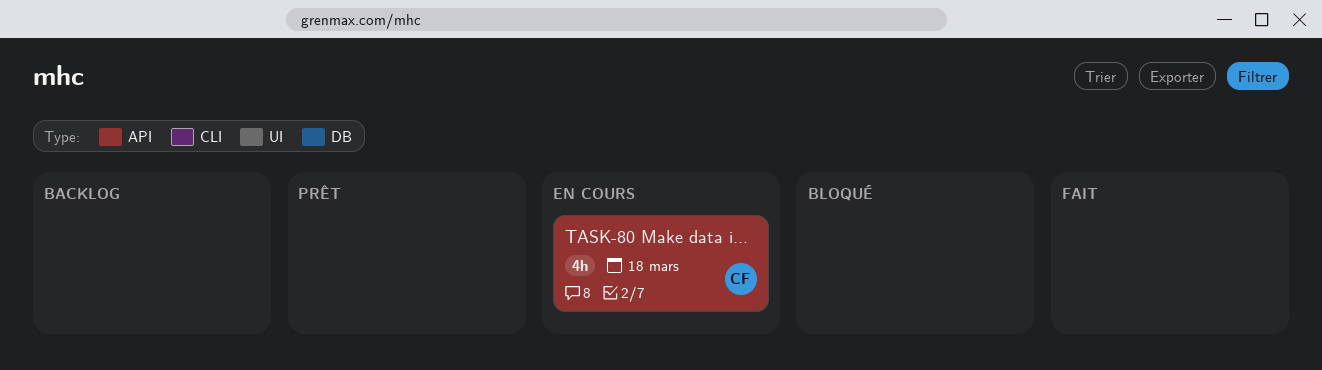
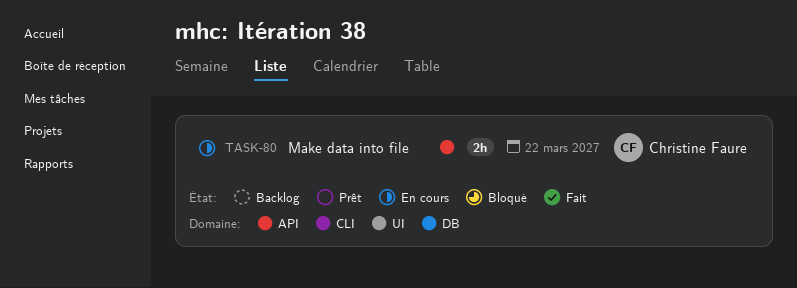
TASK-80, estimate: 4h -> 2h
TASK-80, due: Mar 18 -> Mar 22

